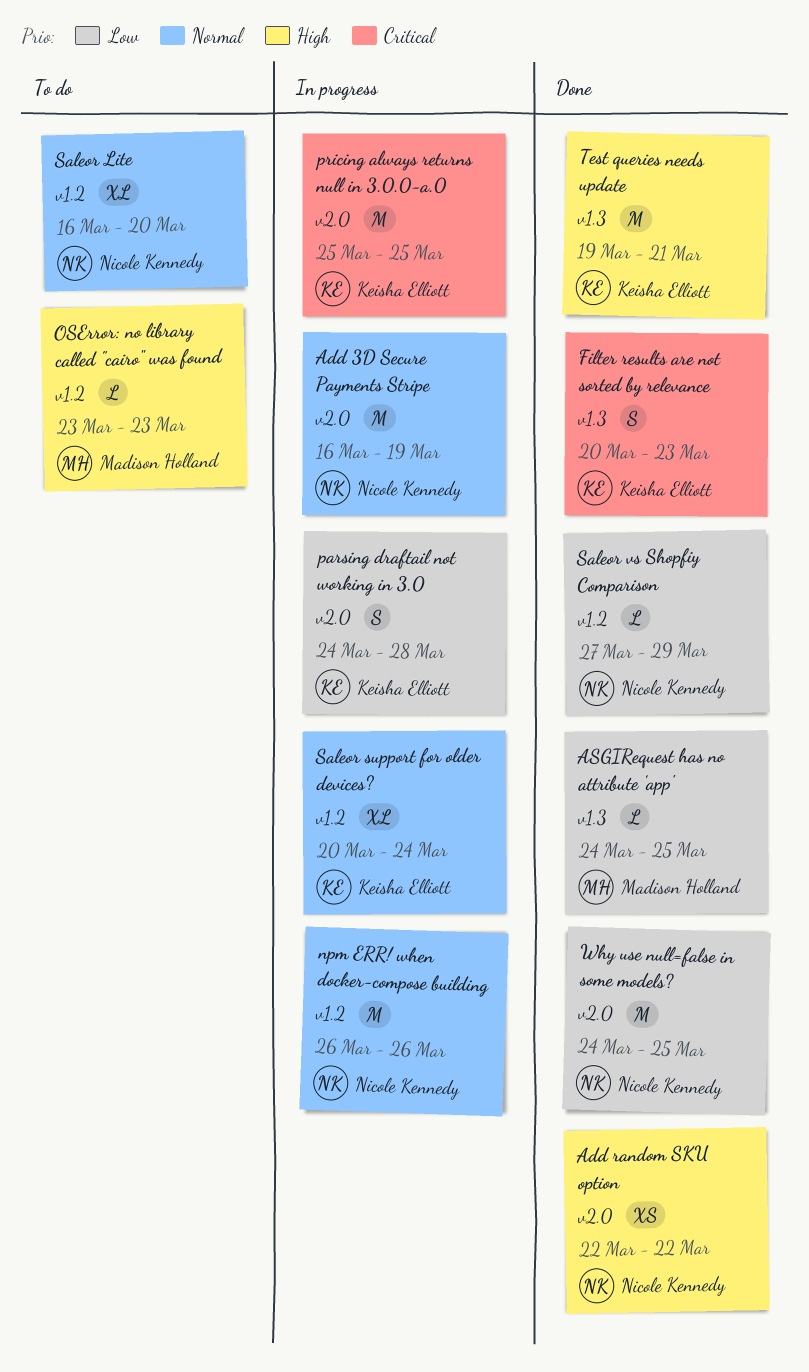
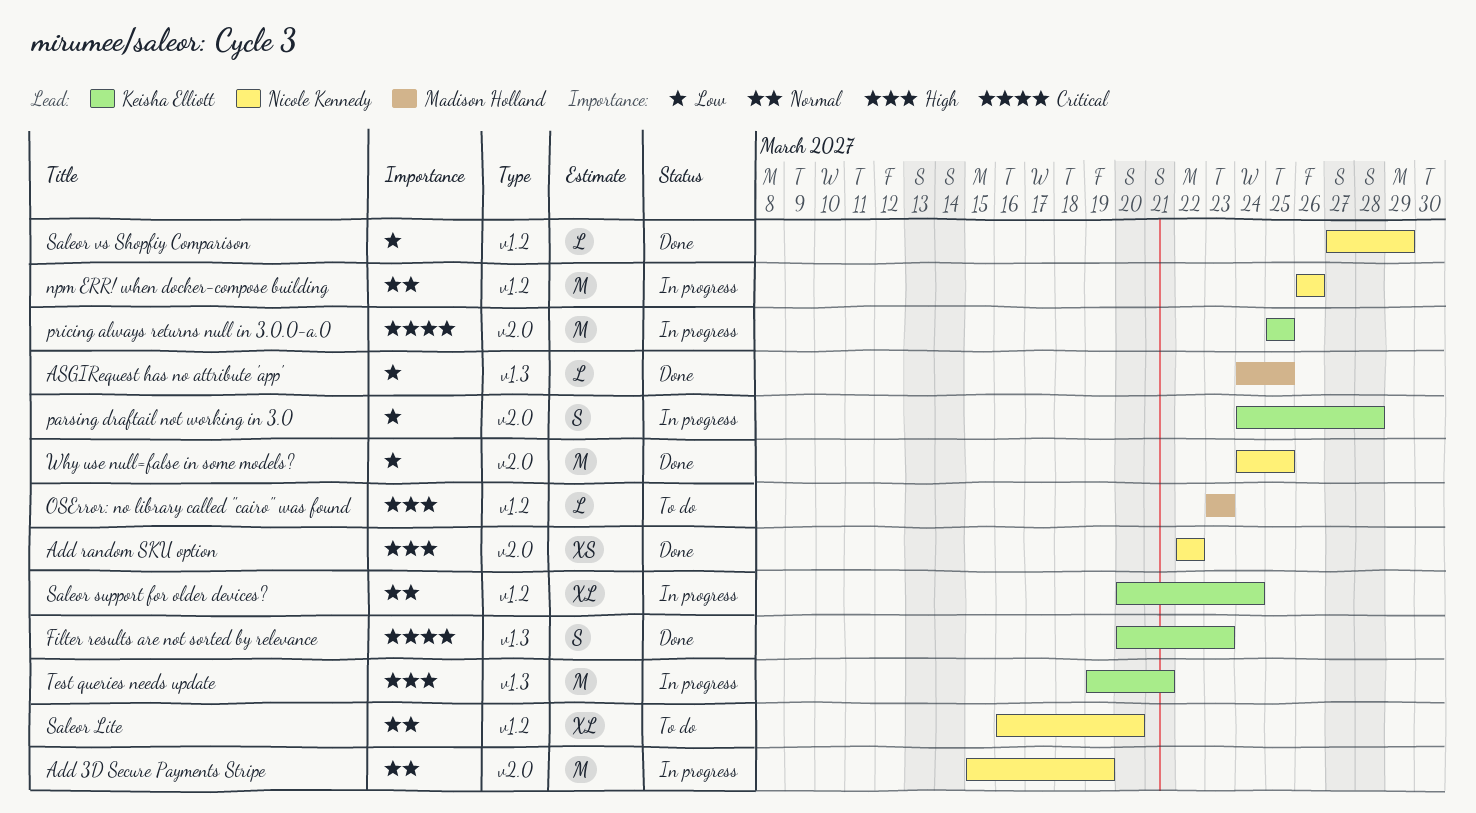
Add 3D Secure Payments Stripe, start: Mar 16 -> Mar 15
Test queries needs update, status: Done -> In progress

